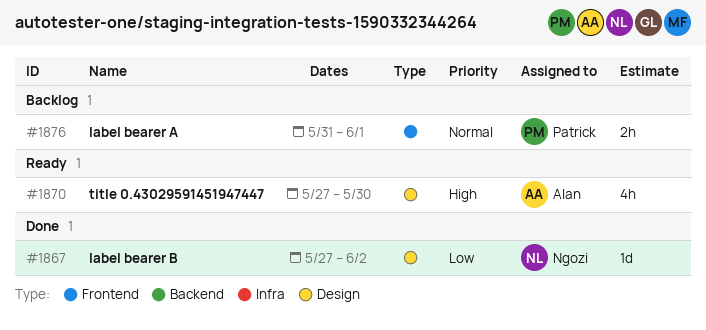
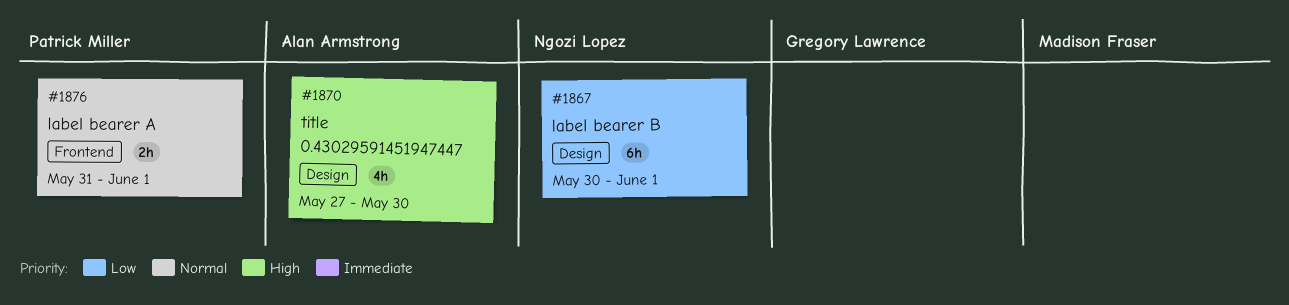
#1867, estimate: 1d -> 6h
#1867, start: May 27 -> May 30
#1867, due: Jun 2 -> Jun 1

